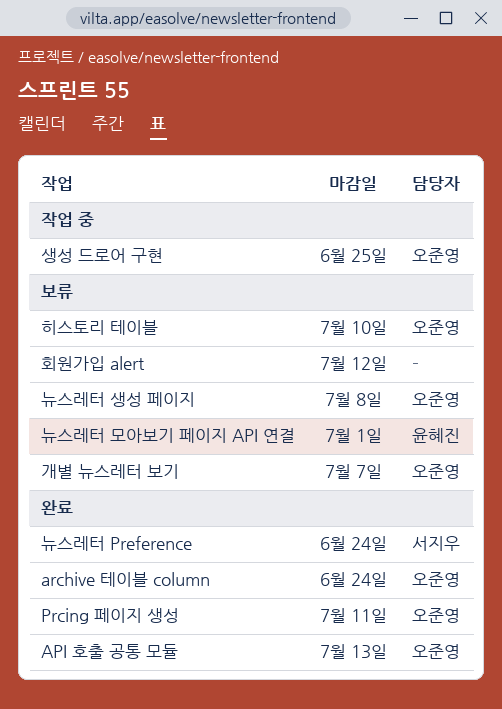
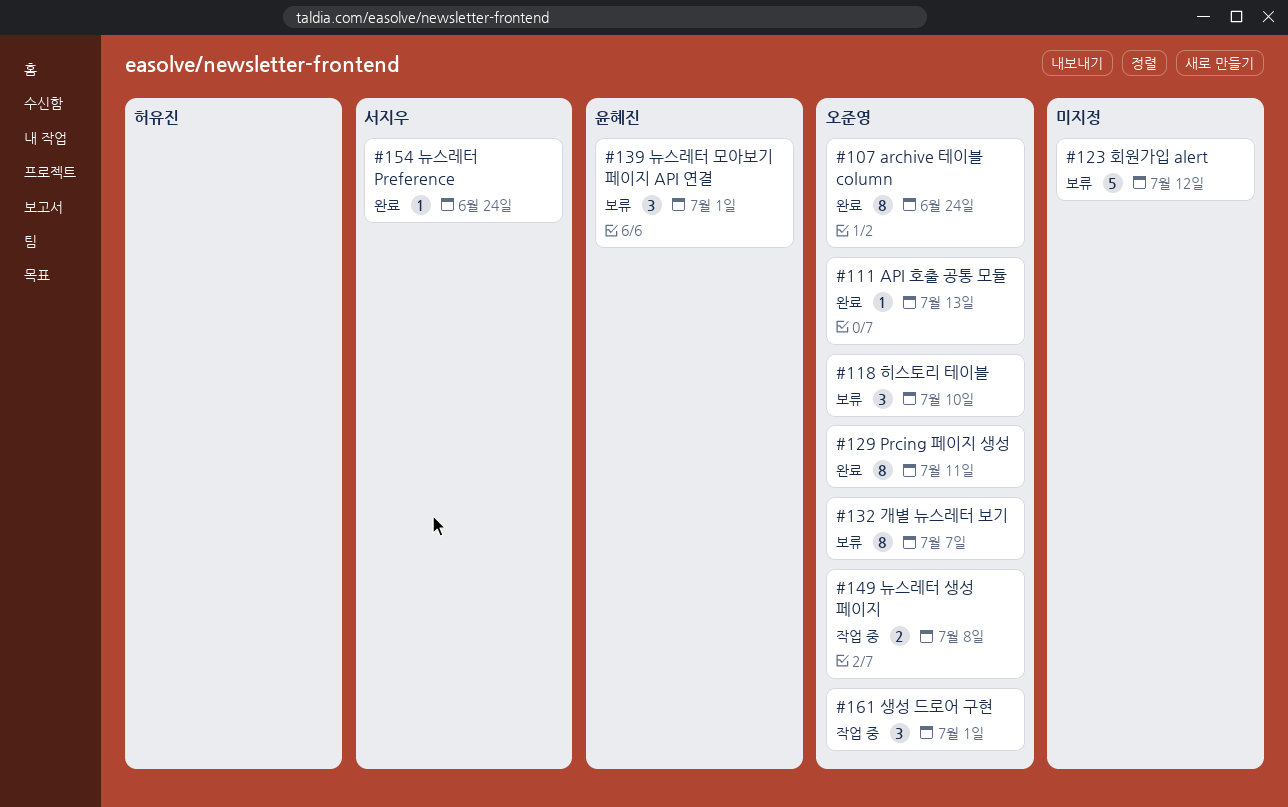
뉴스레터 생성 페이지, status: 보류 -> 작업 중
생성 드로어 구현, due: Jun 25 -> Jul 1

